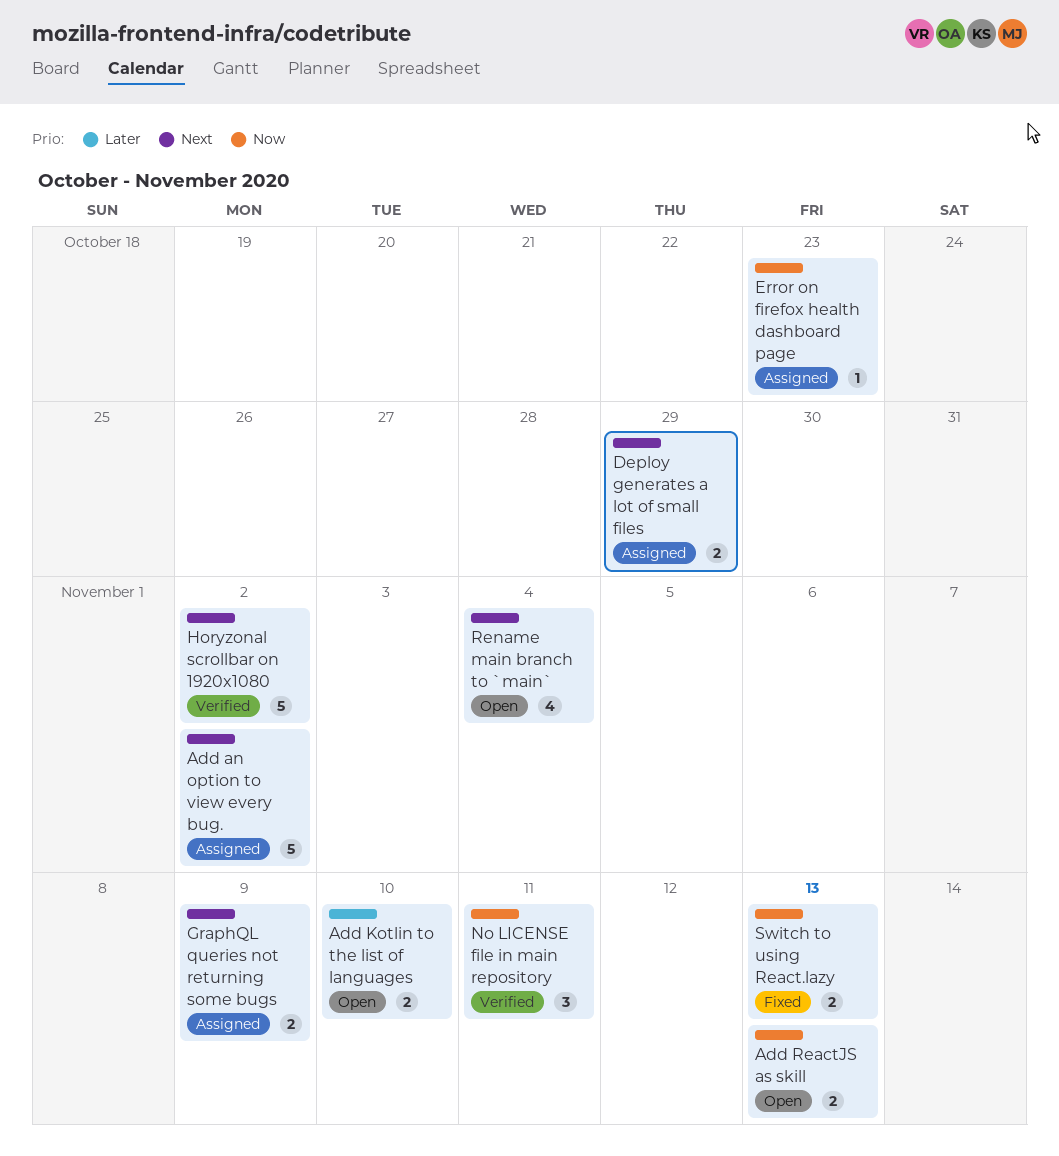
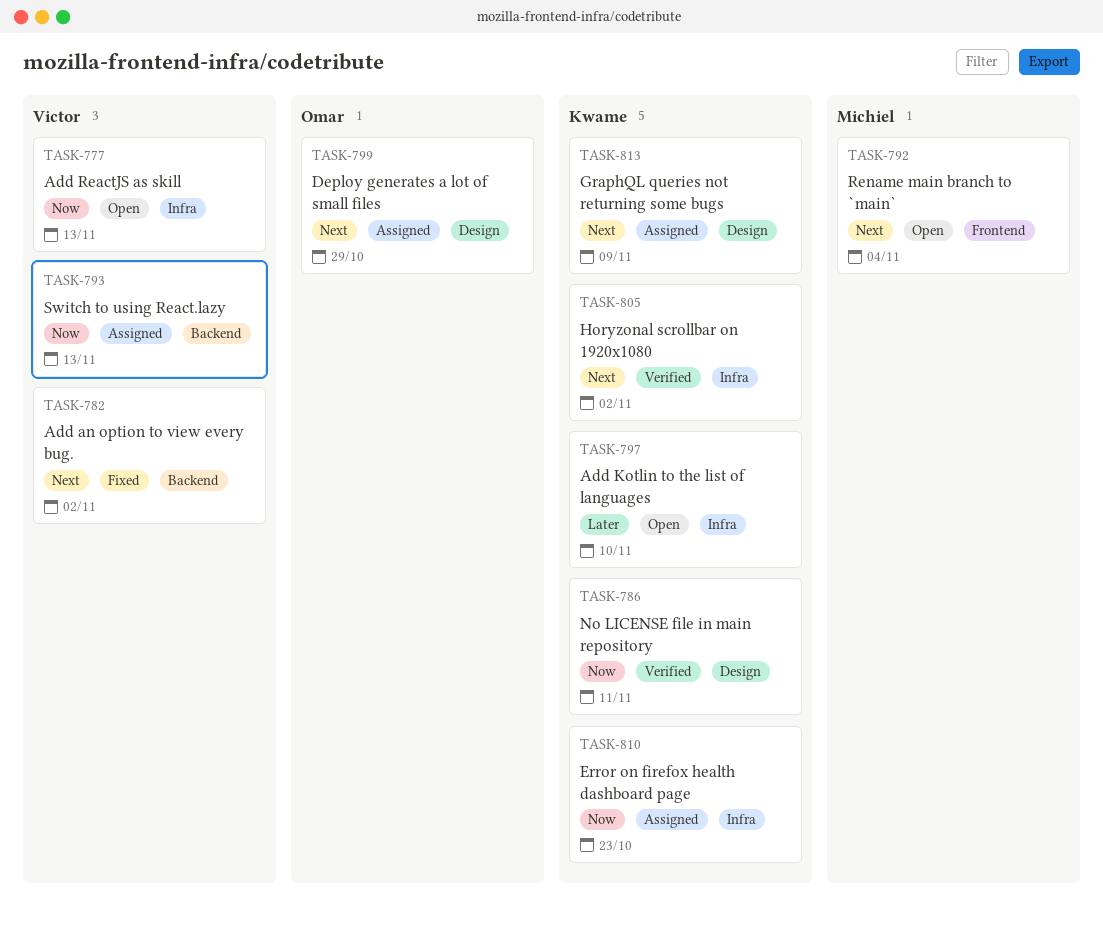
Add an option to view every bug., status: Assigned -> Fixed
Switch to using React.lazy, status: Fixed -> Assigned

